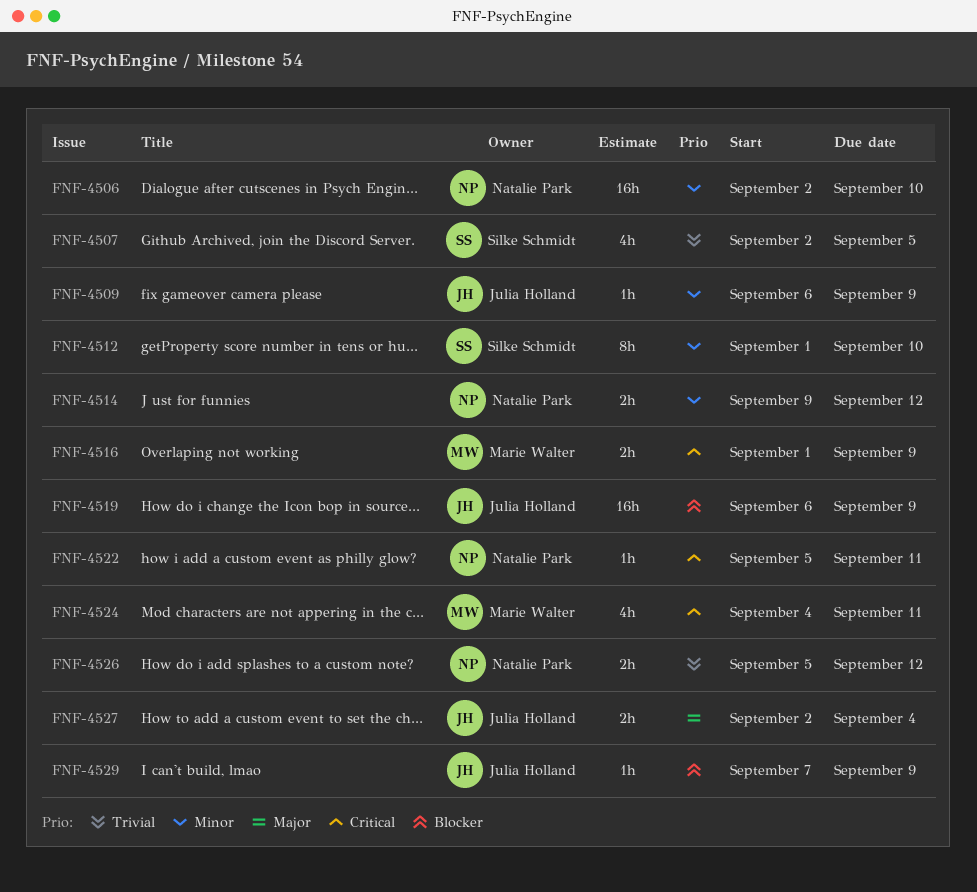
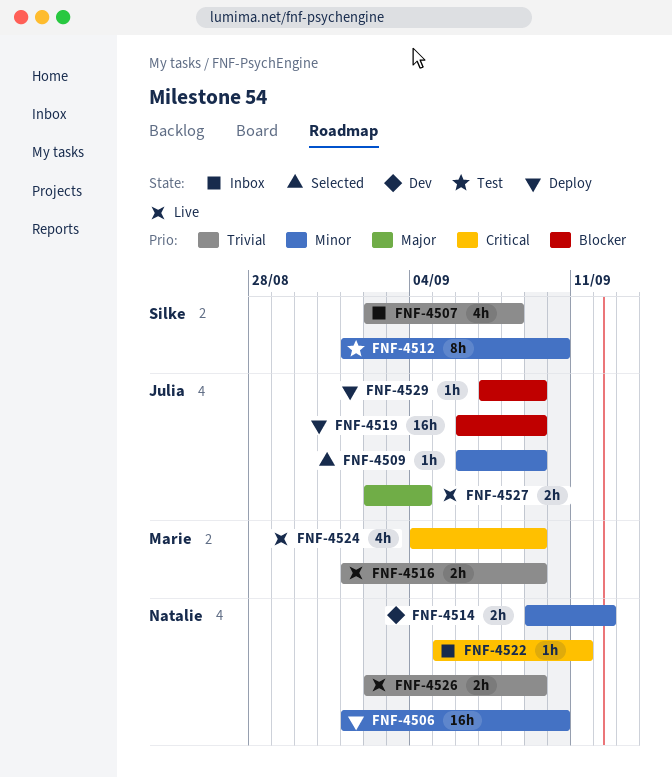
FNF-4506, start: Sep 2 -> Sep 1
FNF-4507, due: Sep 5 -> Sep 8
FNF-4516, priority: Critical -> Trivial
FNF-4524, due: Sep 11 -> Sep 9
FNF-4526, start: Sep 5 -> Sep 2
FNF-4526, due: Sep 12 -> Sep 9

